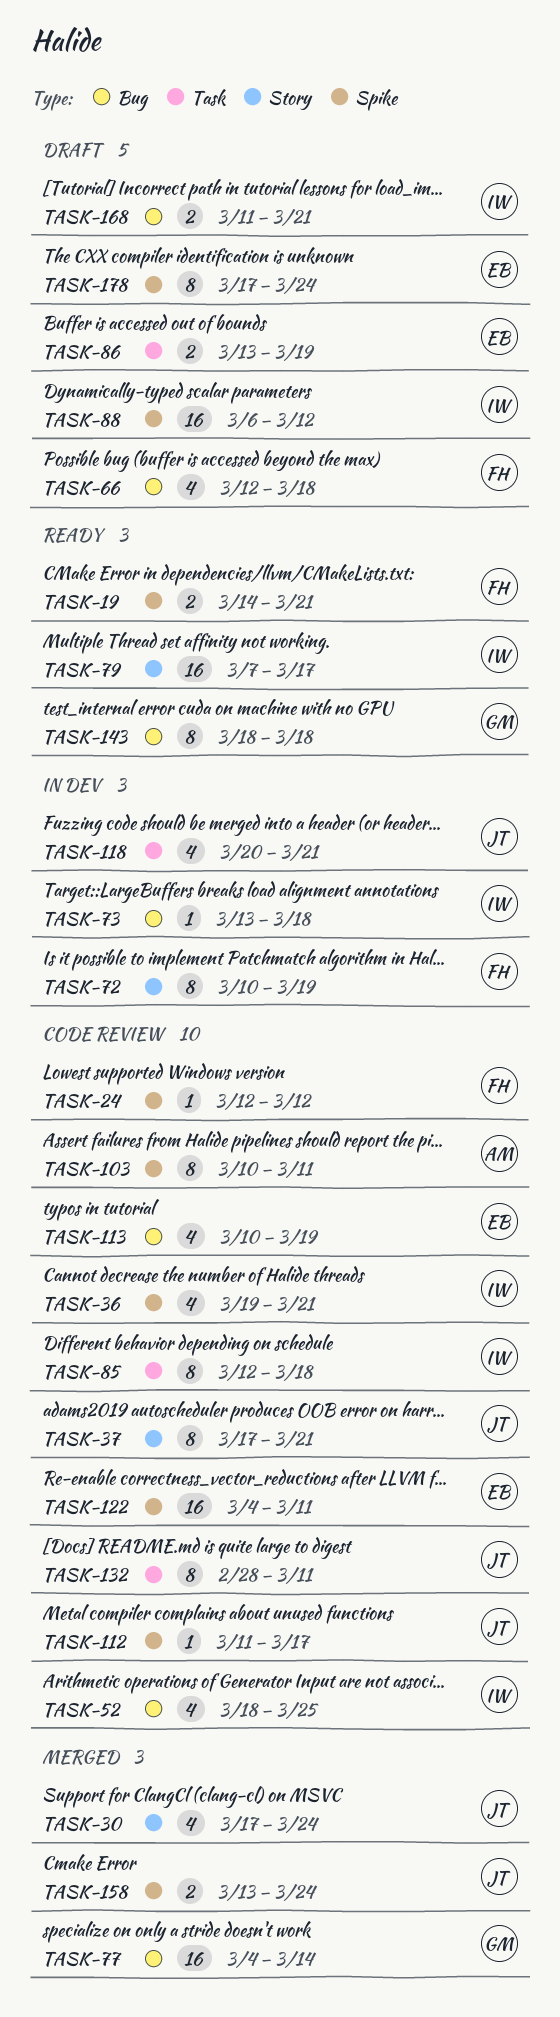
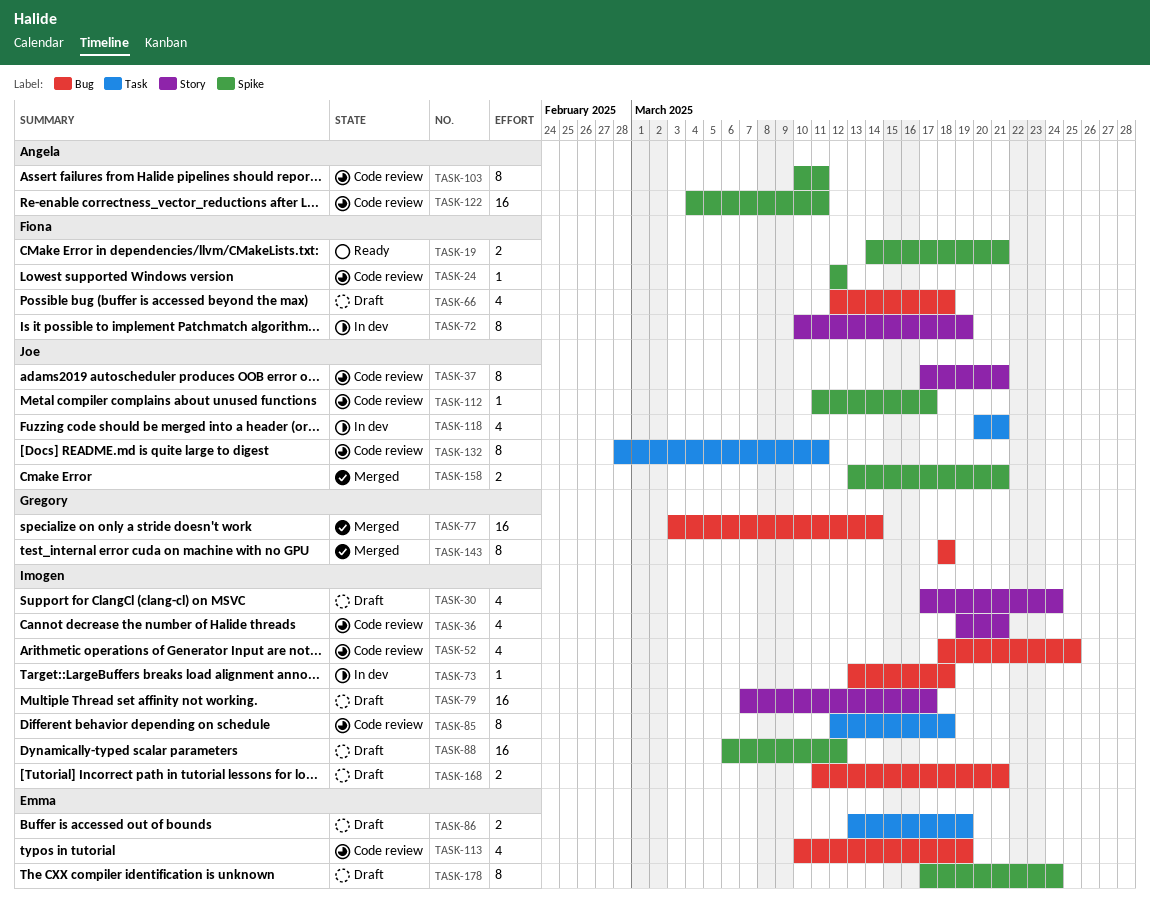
TASK-30, status: Merged -> Draft
TASK-30, owner: Joe -> Imogen
TASK-36, label: Spike -> Story
TASK-77, start: Mar 4 -> Mar 3
TASK-79, status: Ready -> Draft
TASK-122, owner: Emma -> Angela
TASK-143, status: Ready -> Merged
TASK-158, due: Mar 24 -> Mar 21

